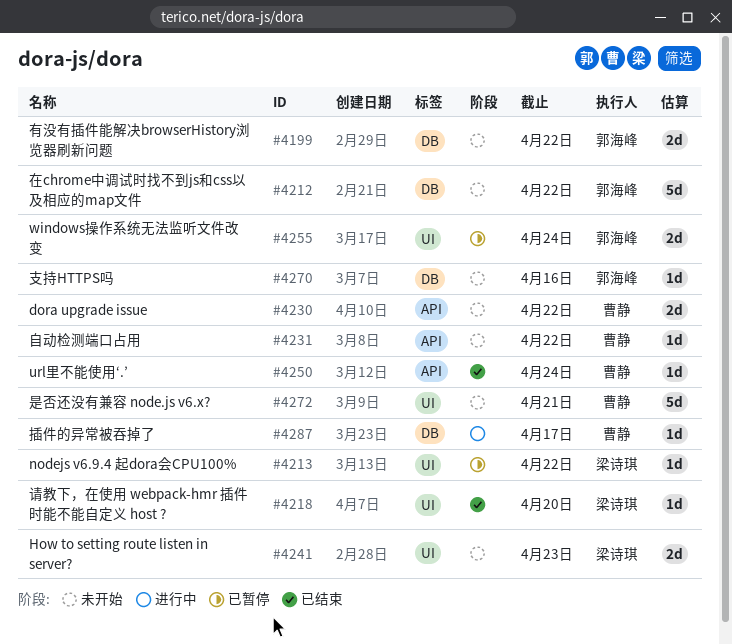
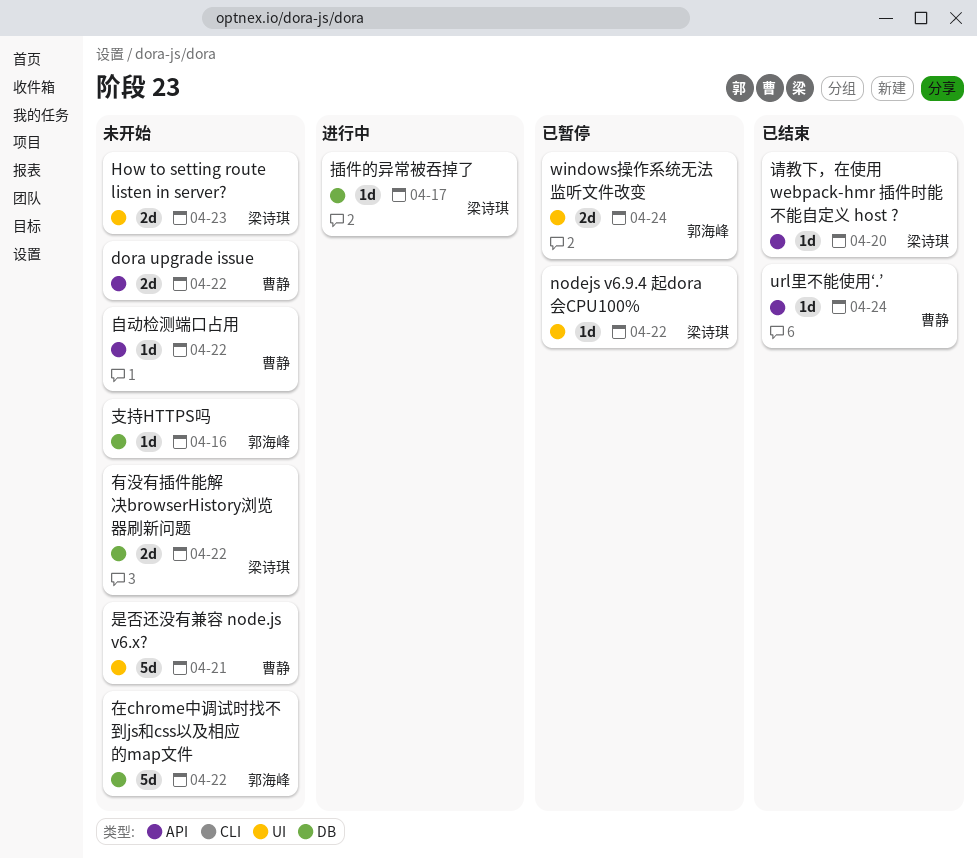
插件的异常被吞掉了, owner: 曹静 -> 梁诗琪
有没有插件能解决browserHistory浏览器刷新问题, owner: 郭海峰 -> 梁诗琪
请教下，在使用 webpack-hmr 插件时能不能自定义 host ?, label: UI -> API

